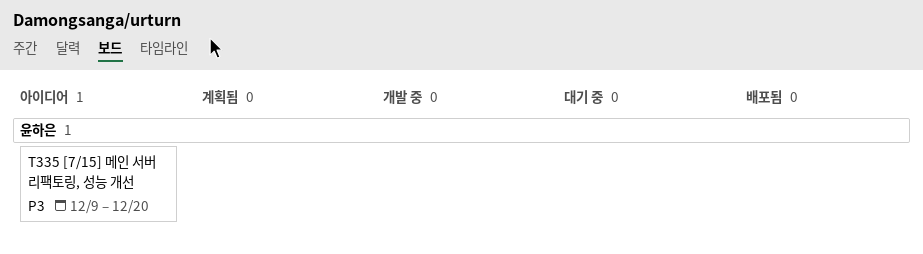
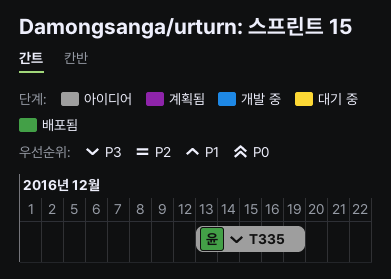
T335, start: Dec 9 -> Dec 13
T335, due: Dec 20 -> Dec 19

